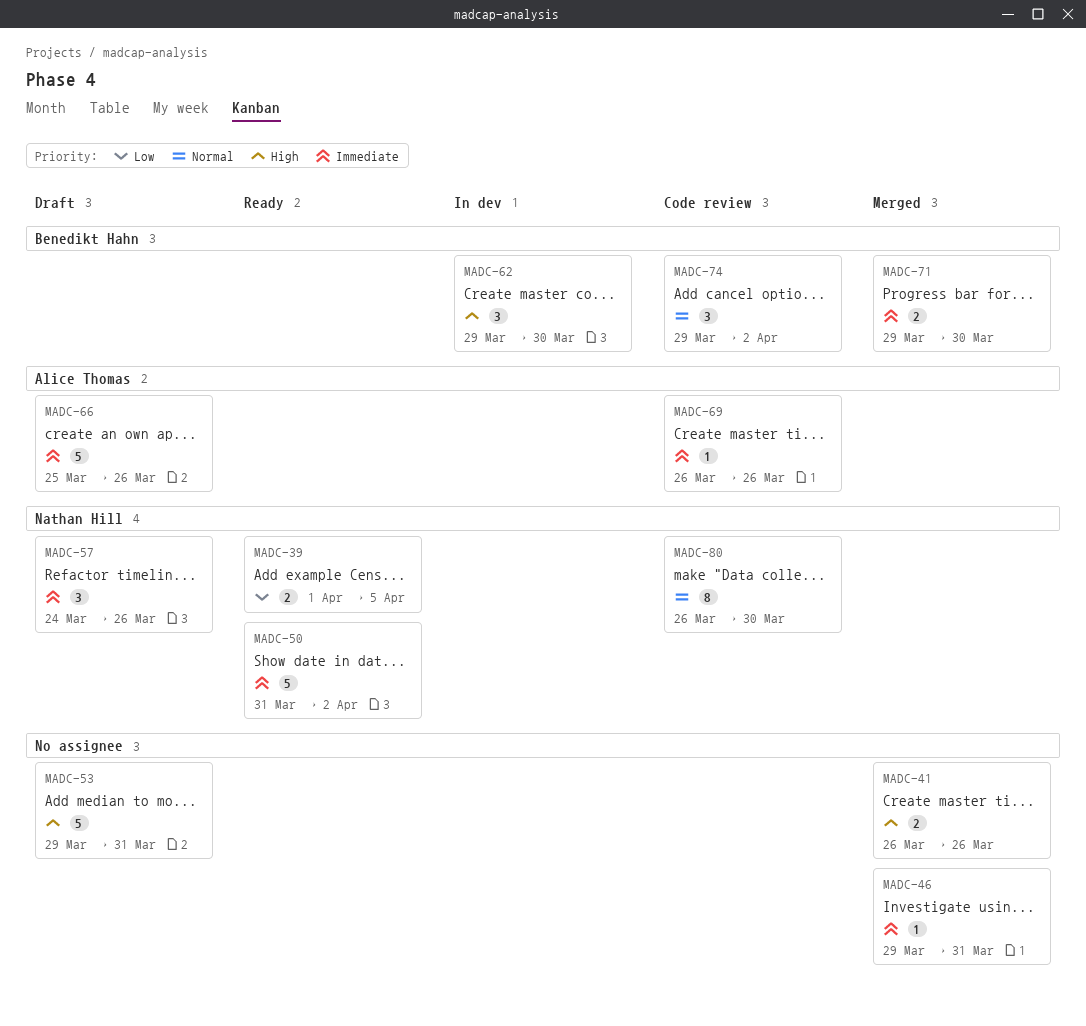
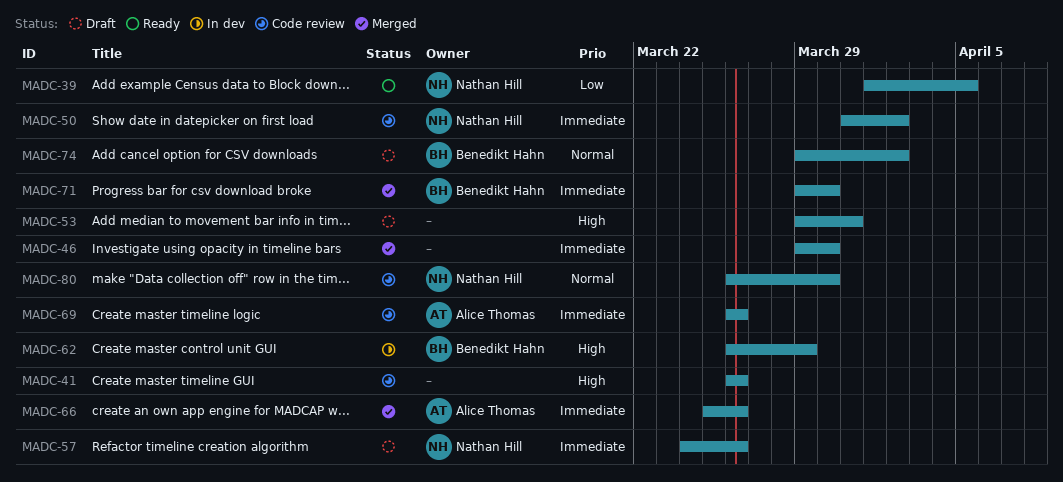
MADC-41, status: Merged -> Code review
MADC-46, due: Mar 31 -> Mar 30
MADC-50, status: Ready -> Code review
MADC-62, start: Mar 29 -> Mar 26
MADC-62, due: Mar 30 -> Mar 29
MADC-66, status: Draft -> Merged
MADC-74, status: Code review -> Draft

